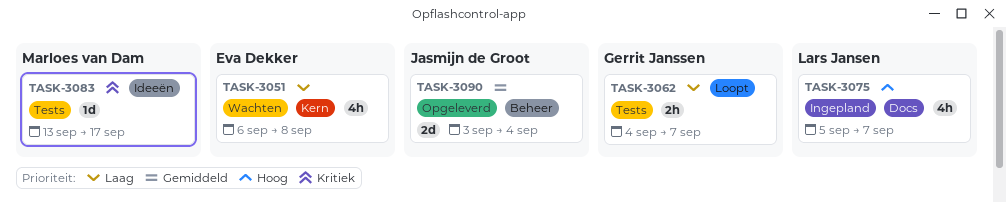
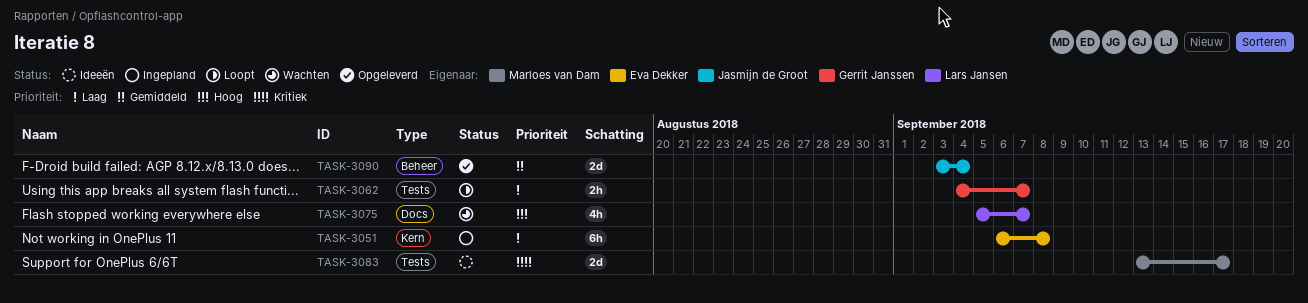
TASK-3051, status: Wachten -> Ingepland
TASK-3051, estimate: 4h -> 6h
TASK-3075, status: Ingepland -> Wachten
TASK-3083, estimate: 1d -> 2d

